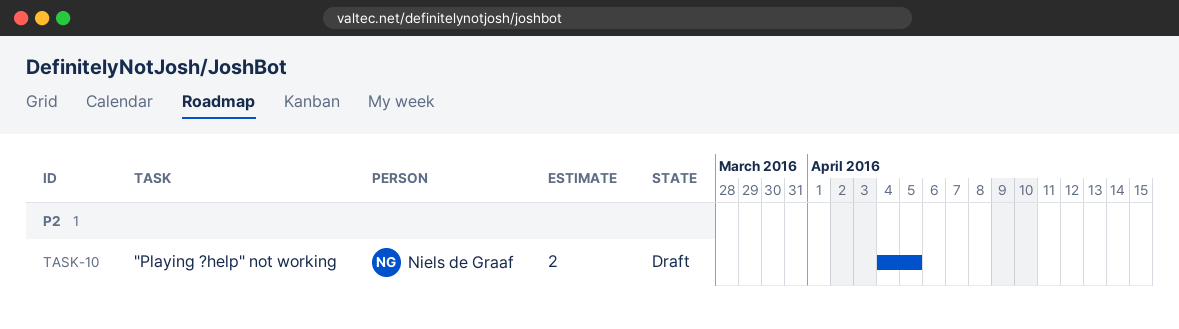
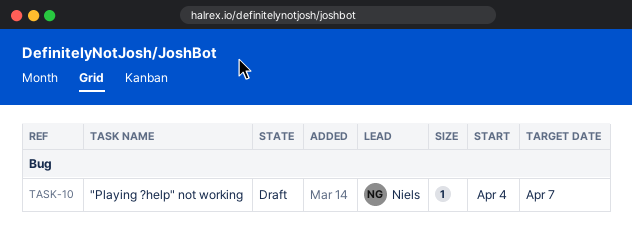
TASK-10, estimate: 2 -> 1
TASK-10, due: Apr 5 -> Apr 7

